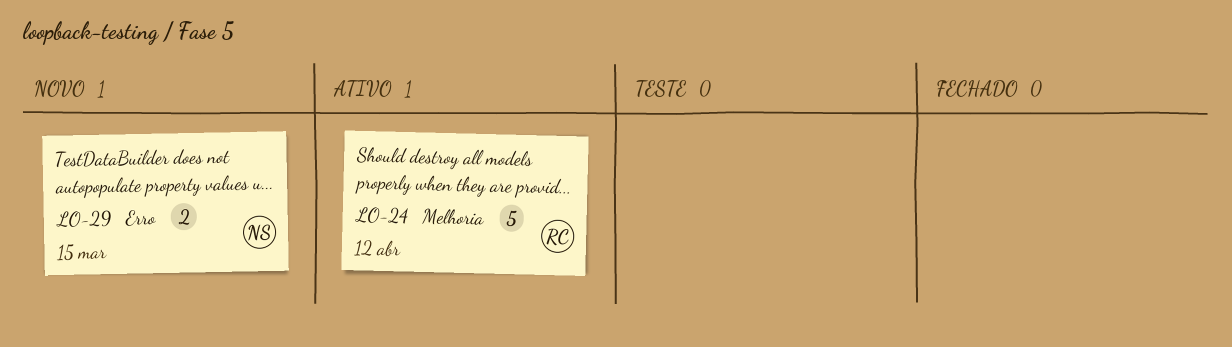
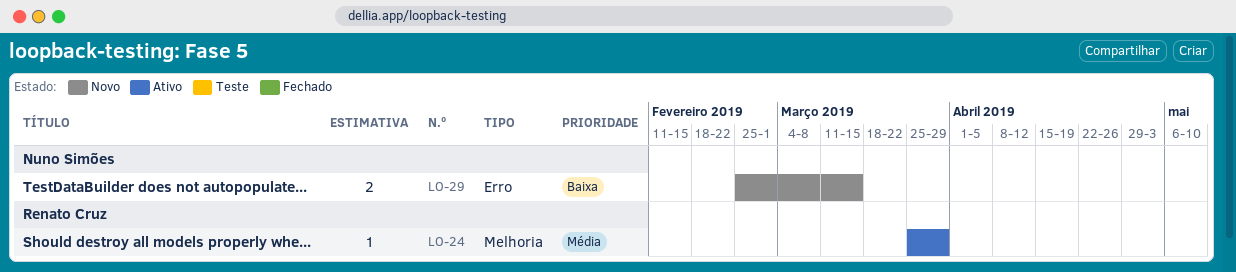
LO-24, estimate: 5 -> 1
LO-24, due: Apr 12 -> Mar 29

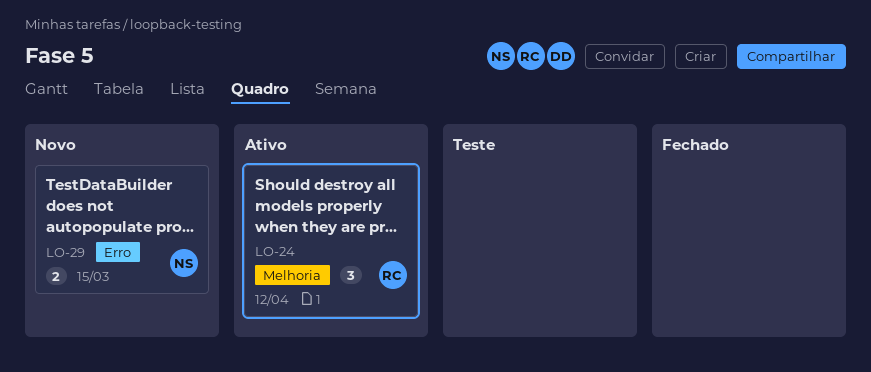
LO-24, estimate: 1 -> 3
LO-24, due: Mar 29 -> Apr 12

